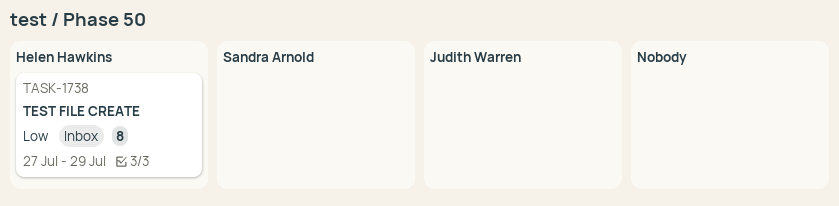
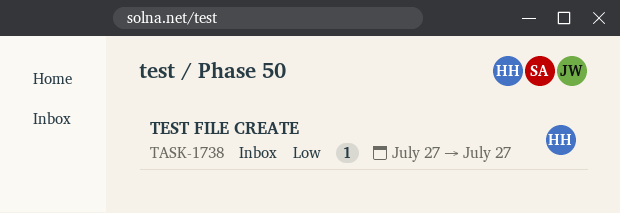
TASK-1738, estimate: 8 -> 1
TASK-1738, due: Jul 29 -> Jul 27

